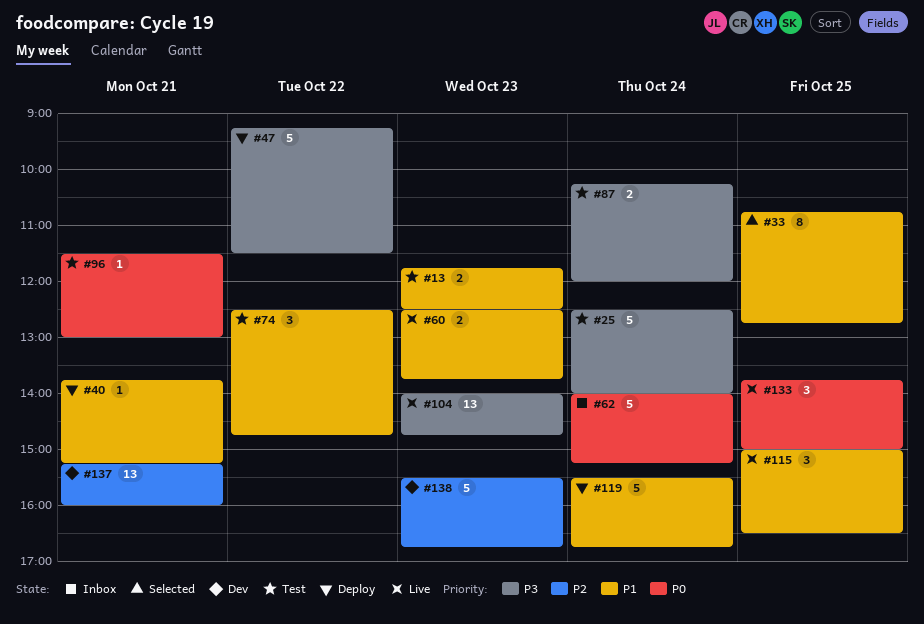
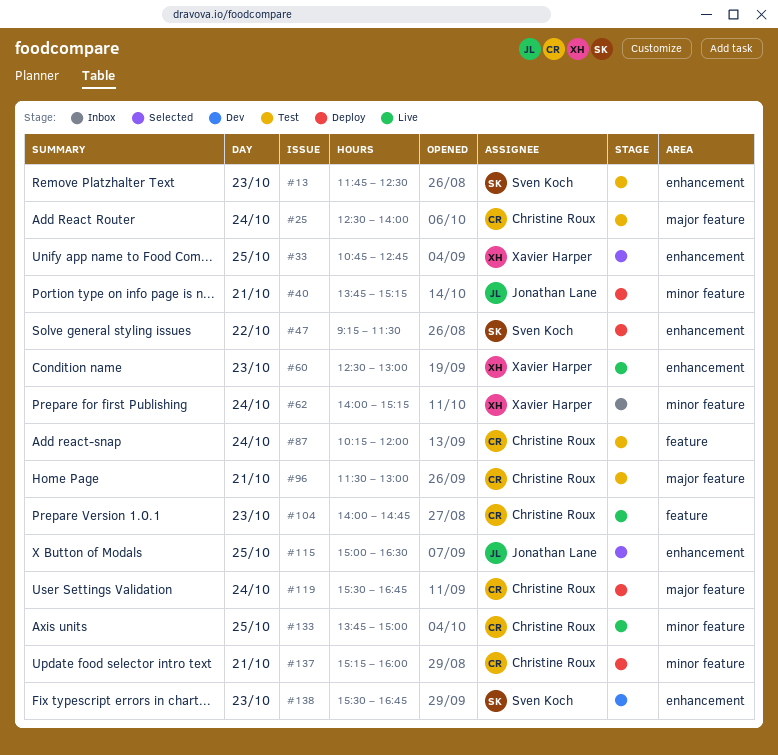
#60, ends: 13:45 -> 13:00
#74: present -> none
#115, status: Live -> Selected
#137, status: Dev -> Deploy

